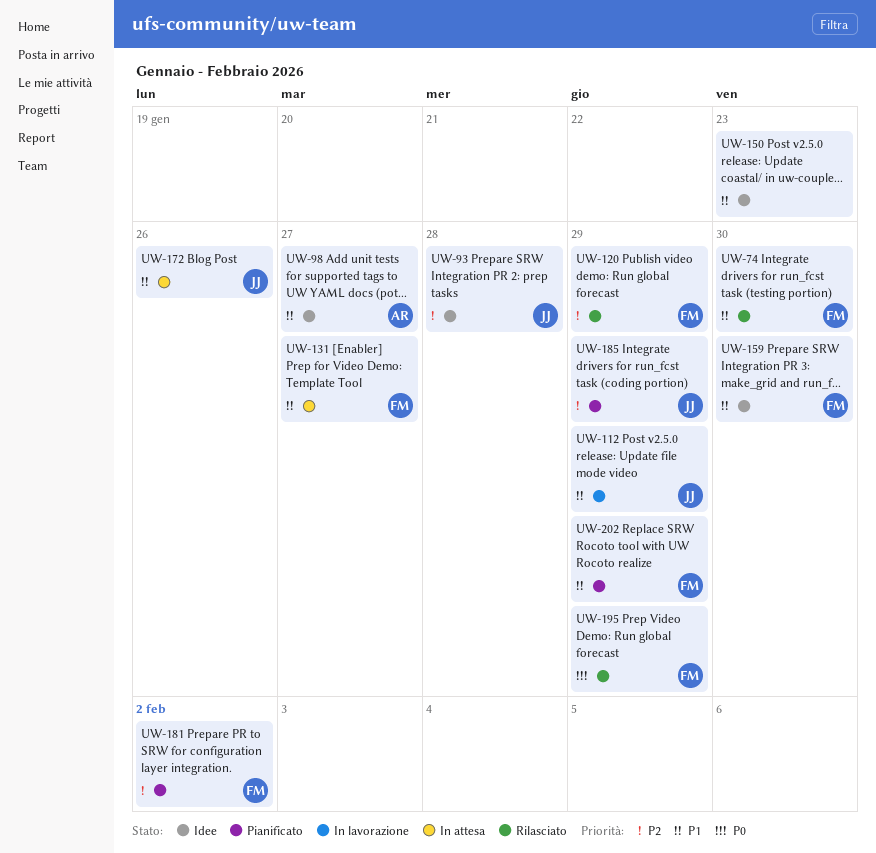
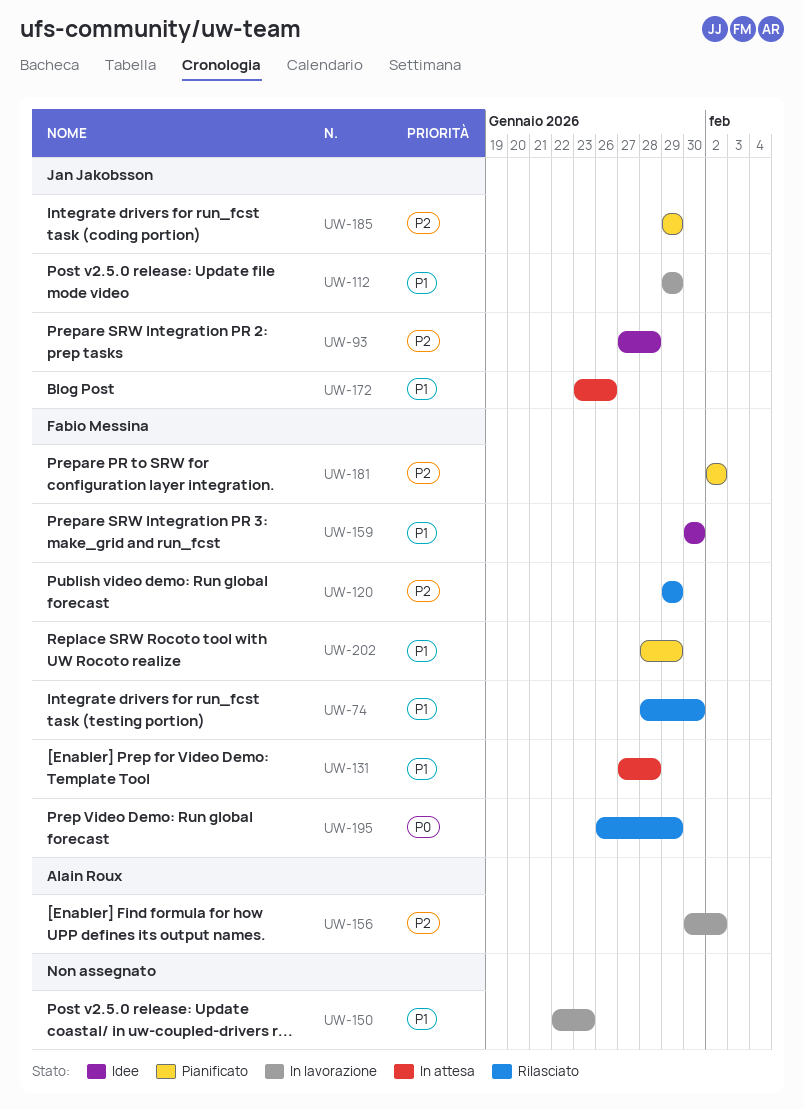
UW-98: present -> none
UW-131, due: Jan 27 -> Jan 28
UW-150, status: Idee -> In lavorazione
UW-156: none -> present

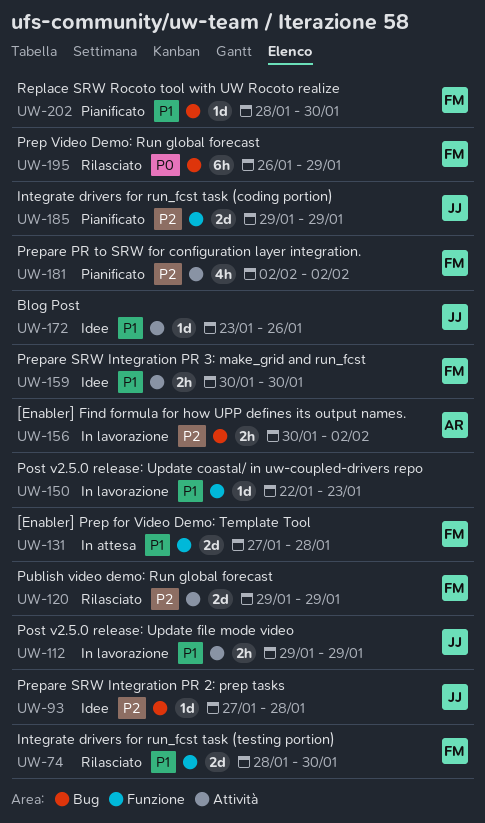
UW-172, status: In attesa -> Idee
UW-202, due: Jan 29 -> Jan 30

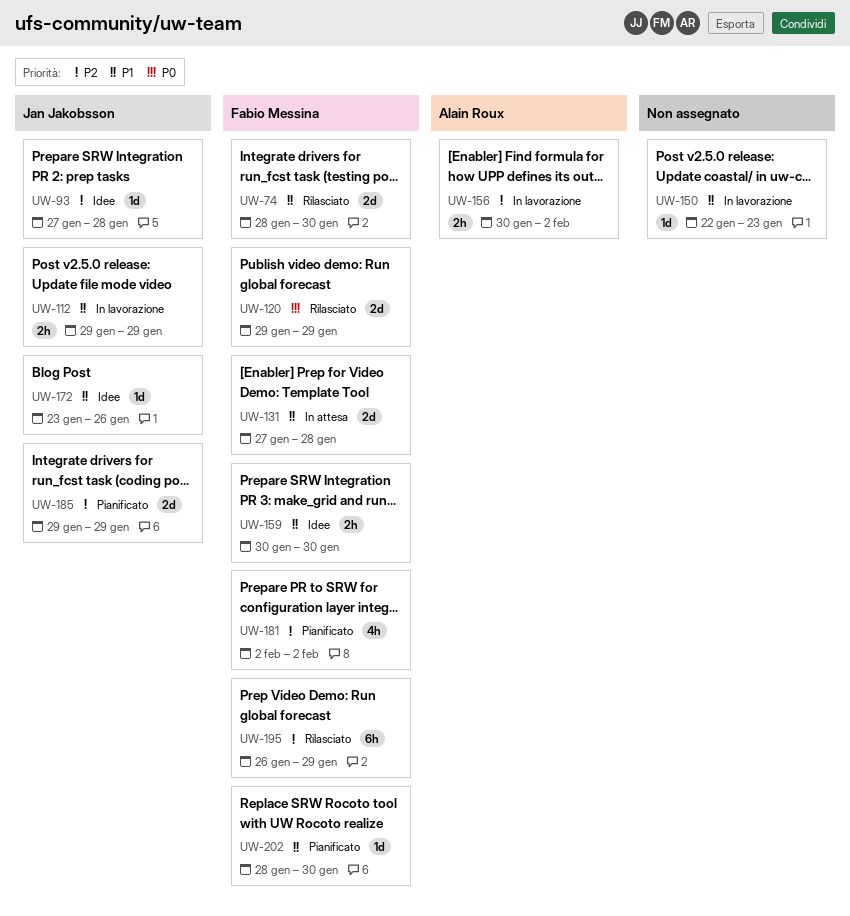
UW-120, priority: P2 -> P0
UW-195, priority: P0 -> P2

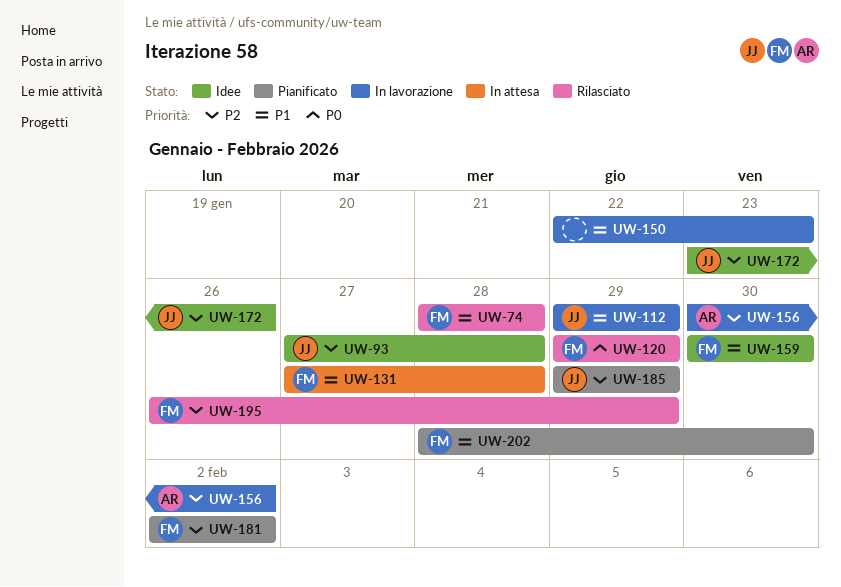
UW-74, due: Jan 30 -> Jan 28
UW-172, priority: P1 -> P2

